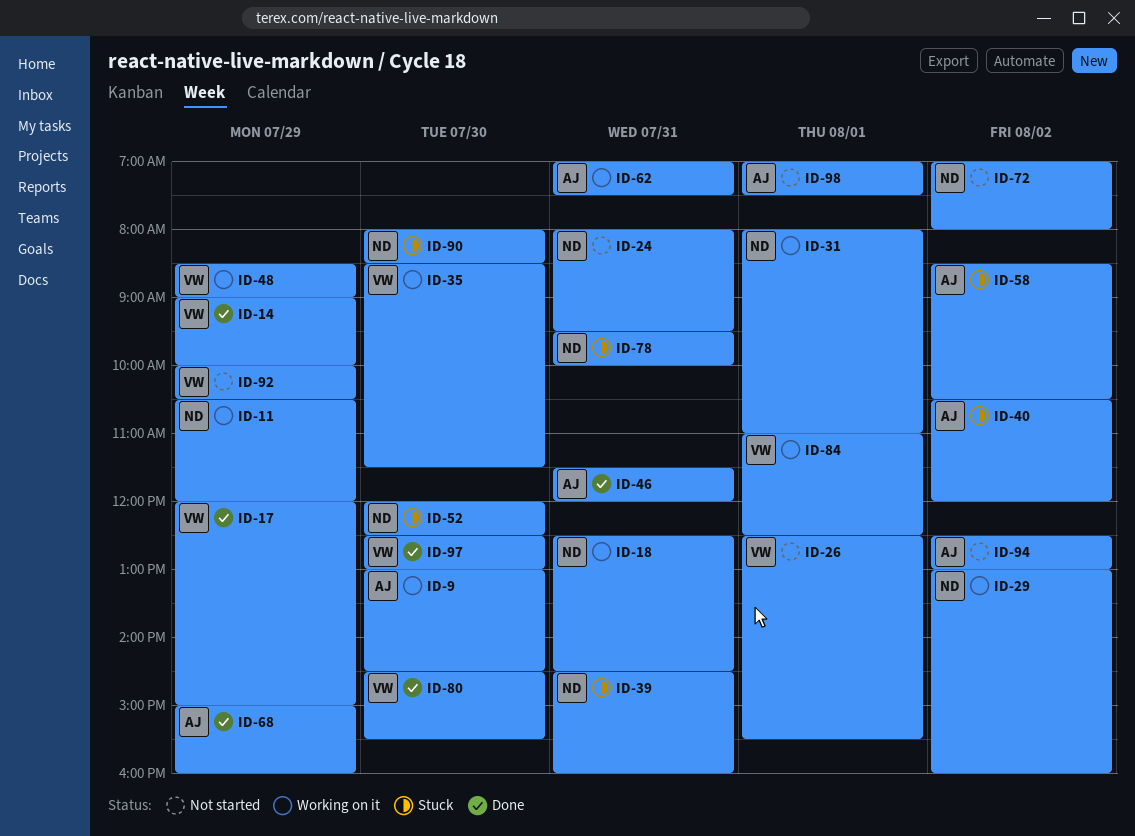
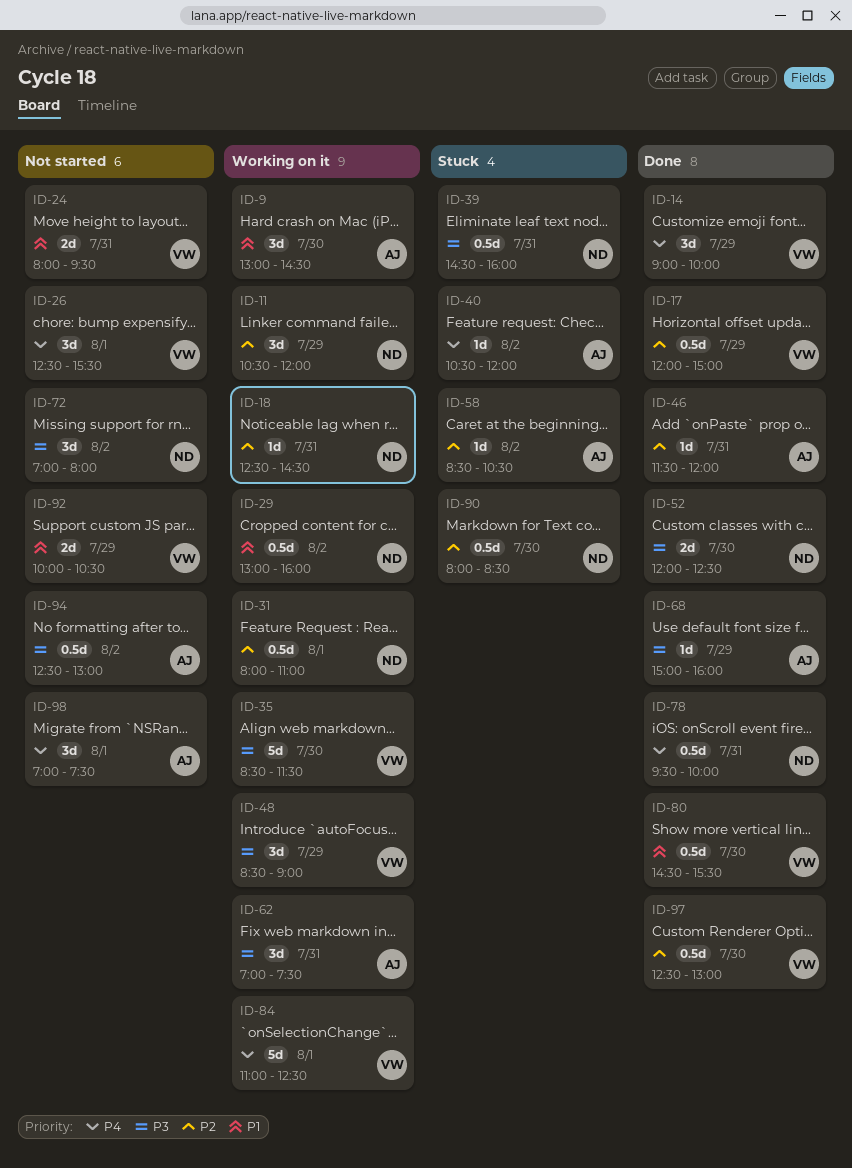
ID-24, owner: ND -> VW
ID-52, status: Stuck -> Done
ID-78, status: Stuck -> Done

